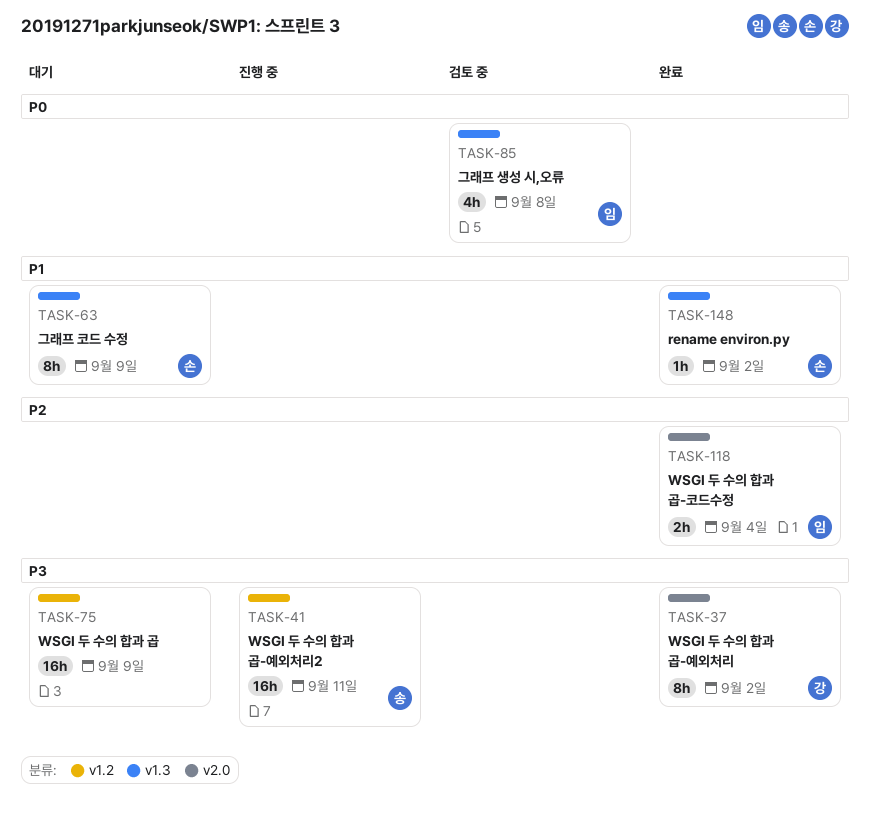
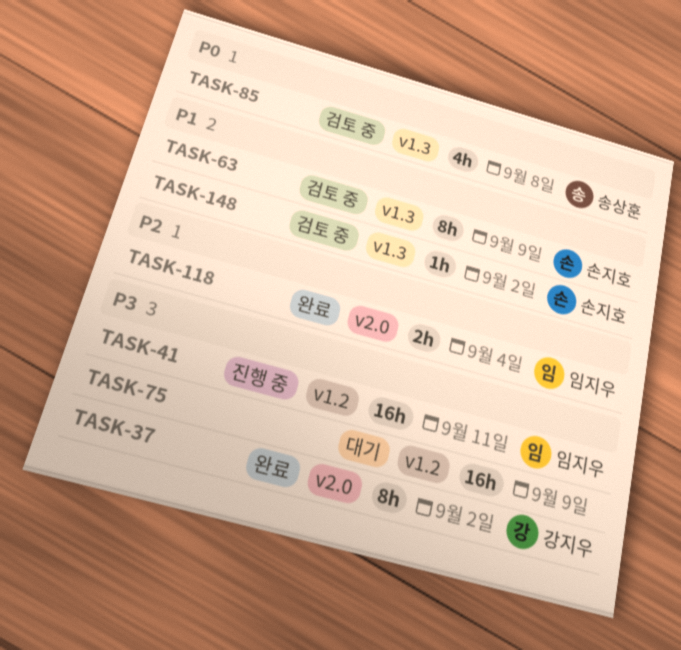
TASK-41, owner: 송상훈 -> 임지우
TASK-63, status: 대기 -> 검토 중
TASK-85, owner: 임지우 -> 송상훈
TASK-148, status: 완료 -> 검토 중

